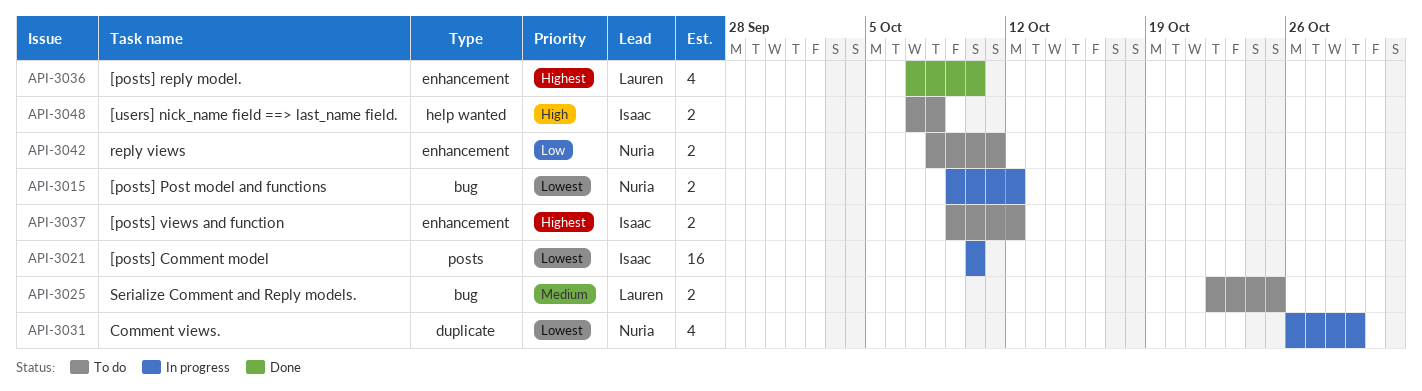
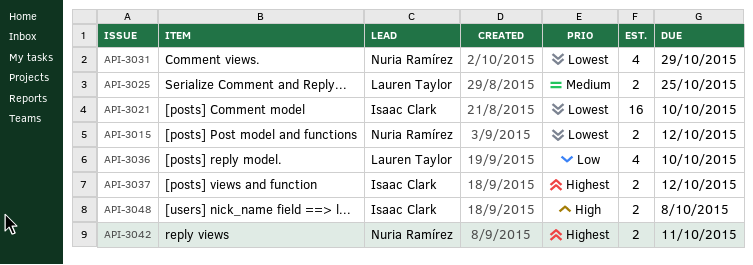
API-3036, priority: Highest -> Low
API-3042, priority: Low -> Highest

